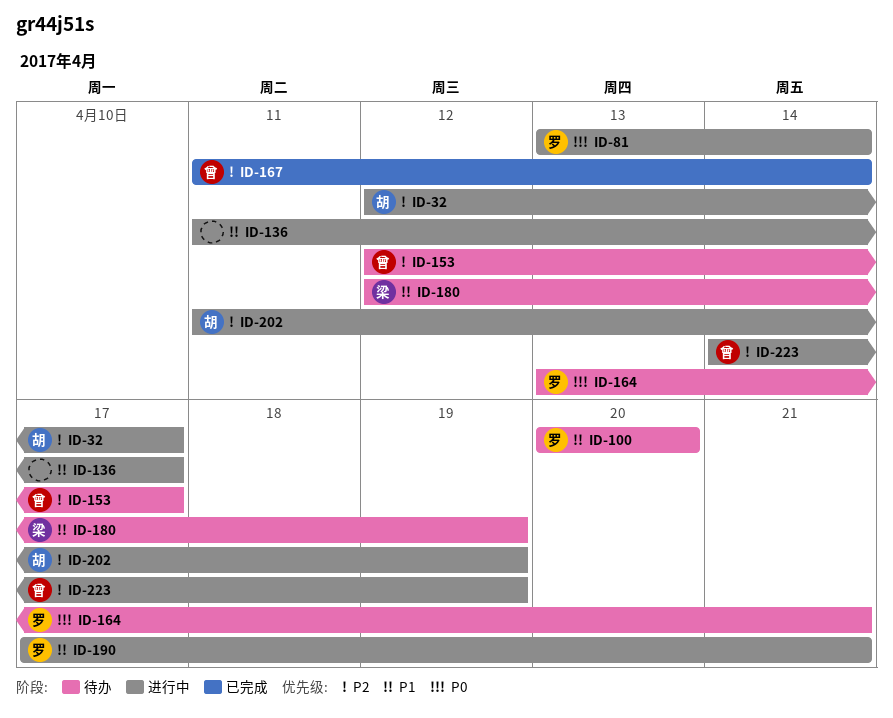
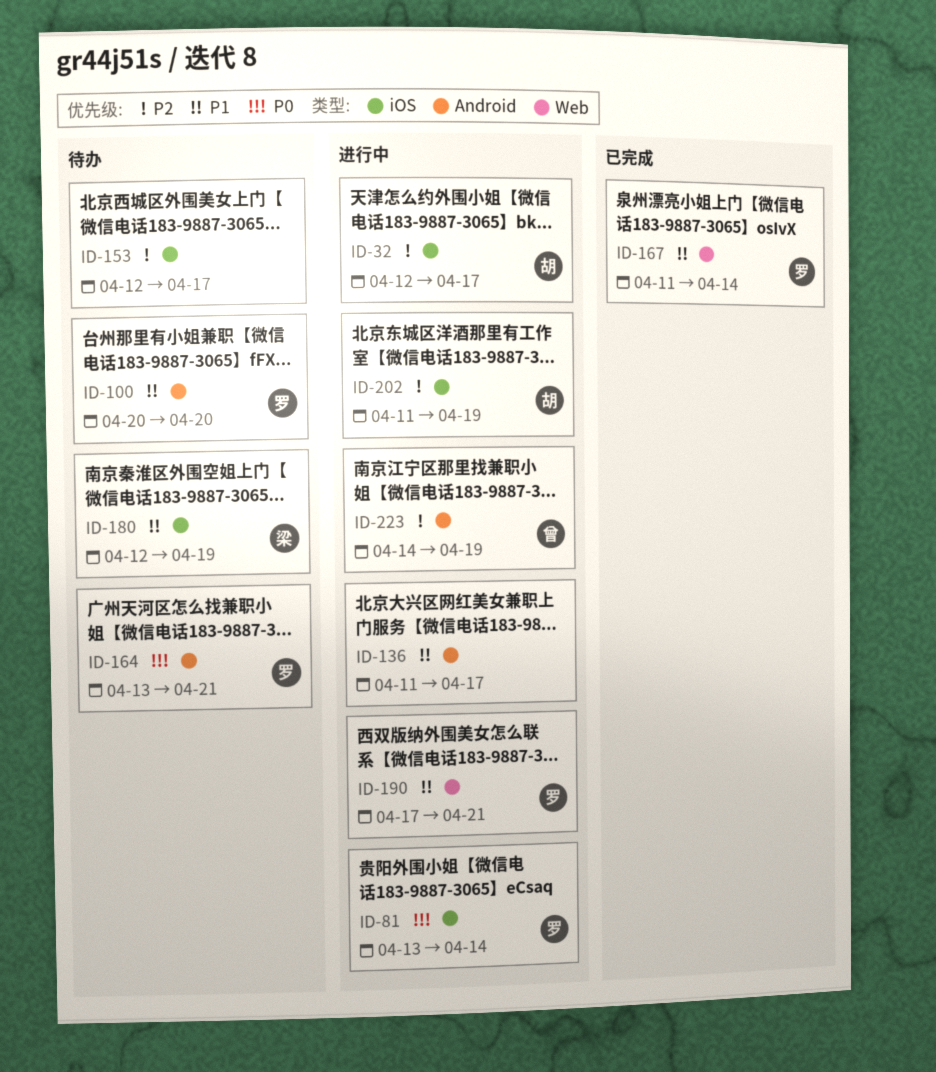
ID-153, owner: 曾 -> none
ID-167, owner: 曾 -> 罗
ID-167, priority: P2 -> P1

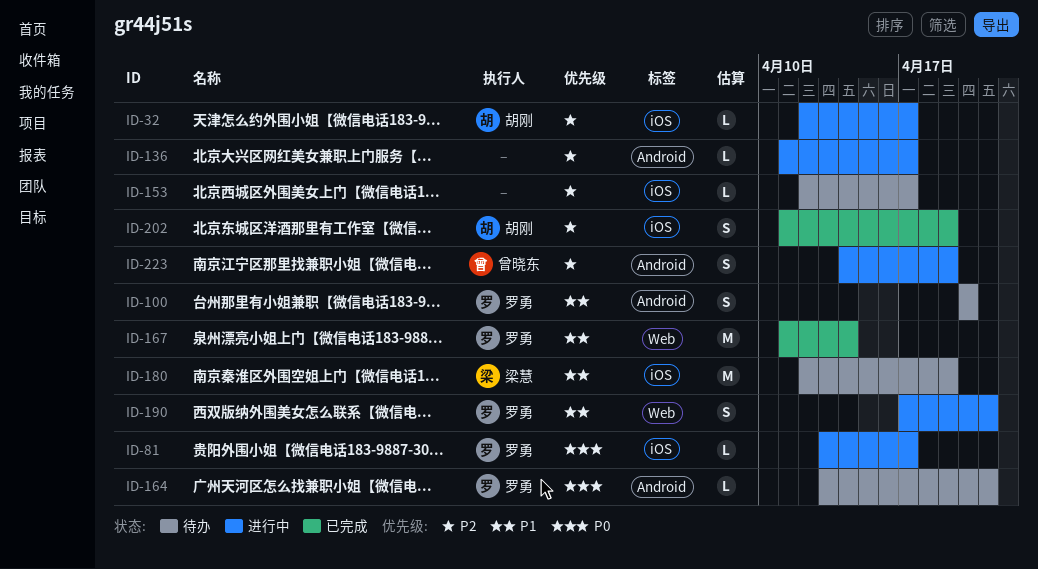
ID-81, due: Apr 14 -> Apr 17
ID-136, priority: P1 -> P2
ID-202, status: 进行中 -> 已完成

